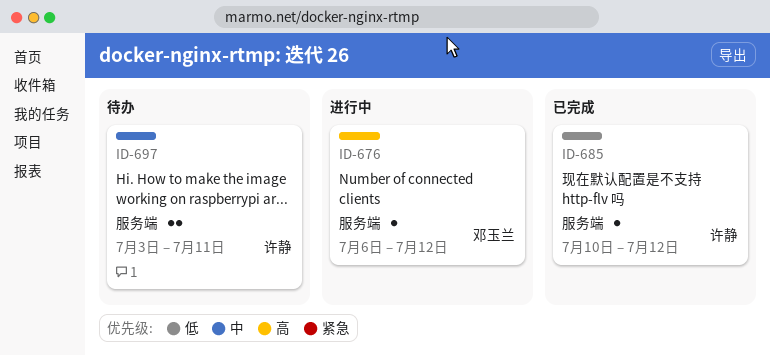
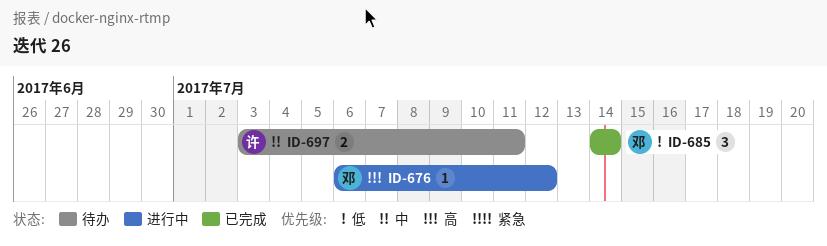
ID-685, owner: 许静 -> 邓玉兰
ID-685, estimate: 1 -> 3
ID-685, start: Jul 10 -> Jul 14
ID-685, due: Jul 12 -> Jul 14

